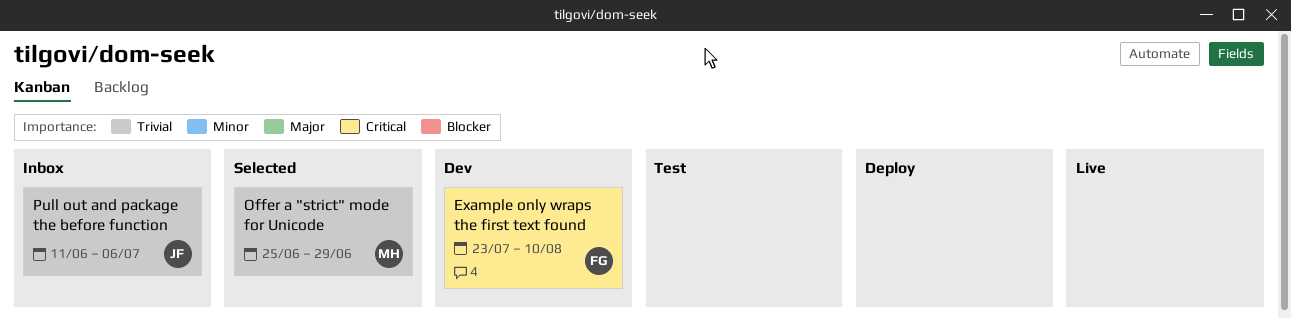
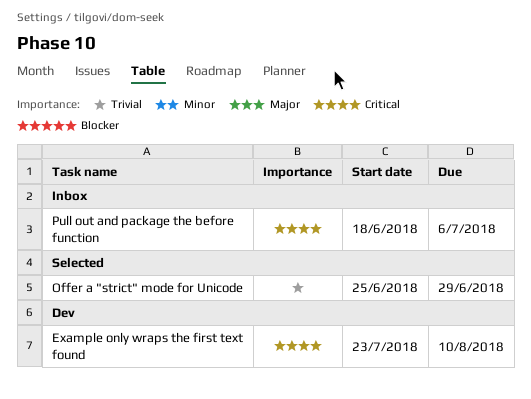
Pull out and package the before function, priority: Trivial -> Critical
Pull out and package the before function, start: Jun 11 -> Jun 18

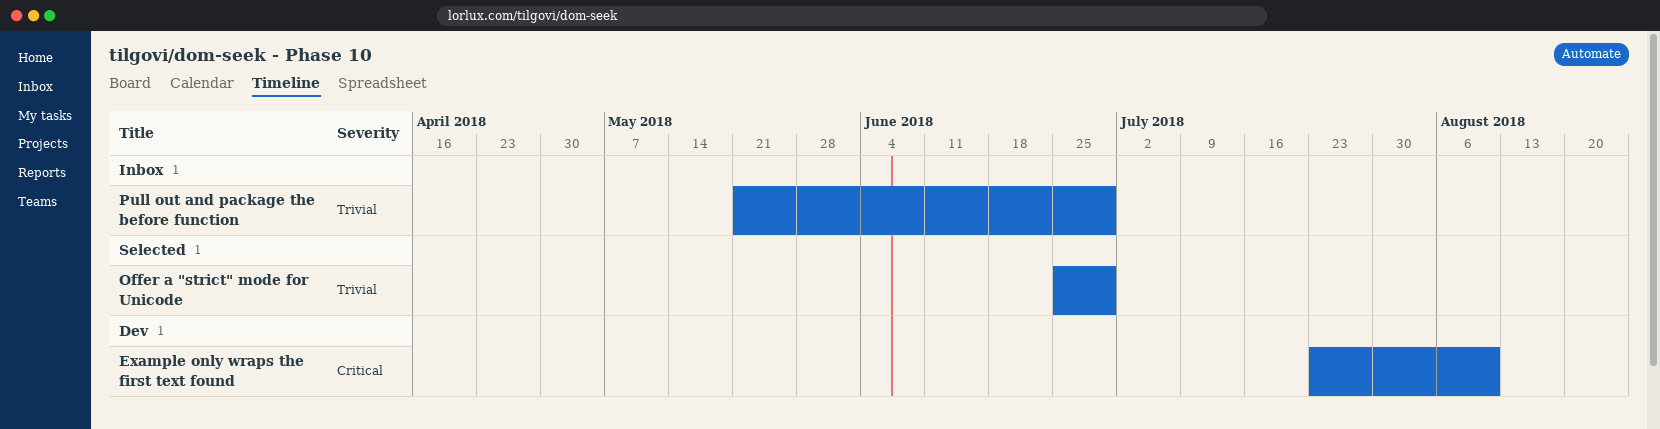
Pull out and package the before function, priority: Critical -> Trivial
Pull out and package the before function, start: Jun 18 -> May 21
Pull out and package the before function, due: Jul 6 -> Jun 29

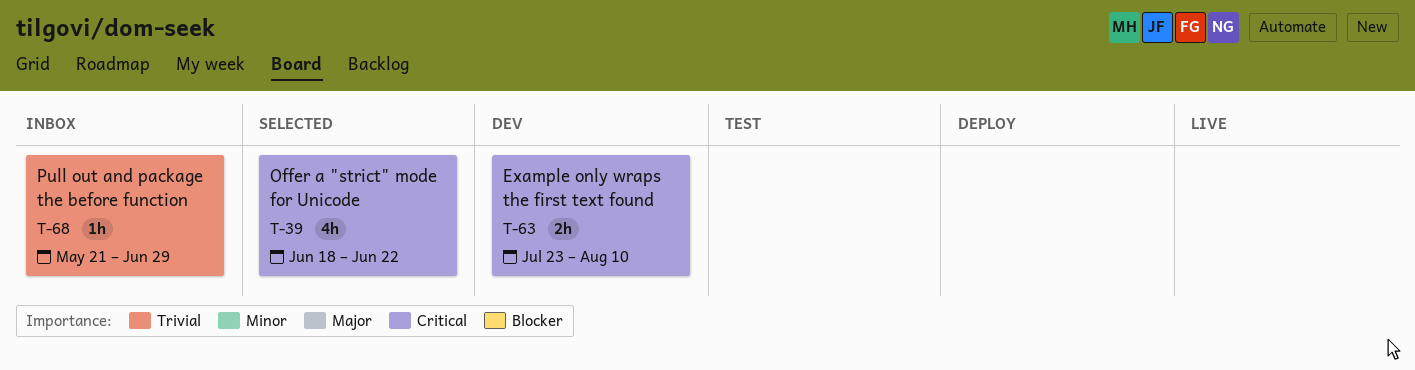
Offer a "strict" mode for Unicode, priority: Trivial -> Critical
Offer a "strict" mode for Unicode, start: Jun 25 -> Jun 18
Offer a "strict" mode for Unicode, due: Jun 29 -> Jun 22

